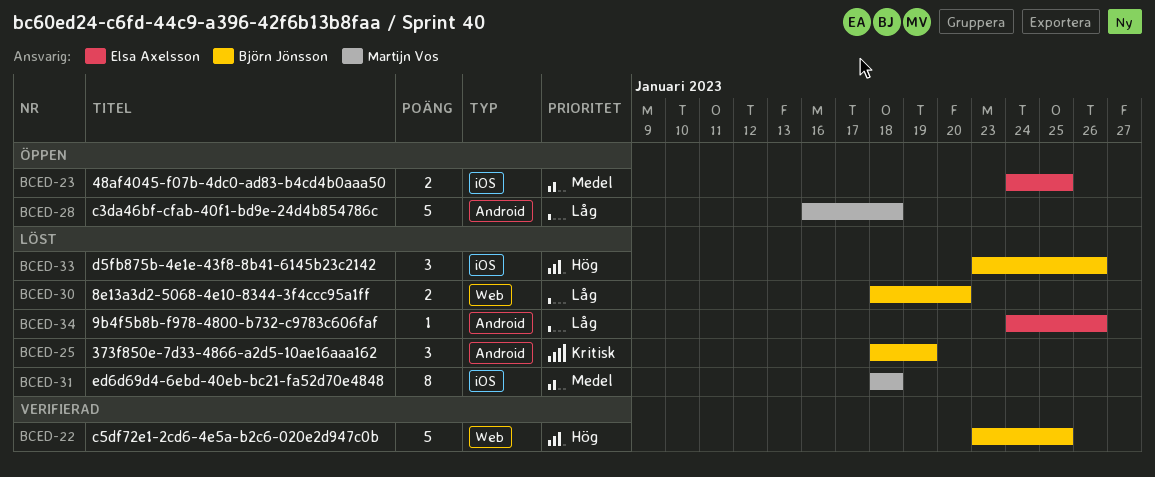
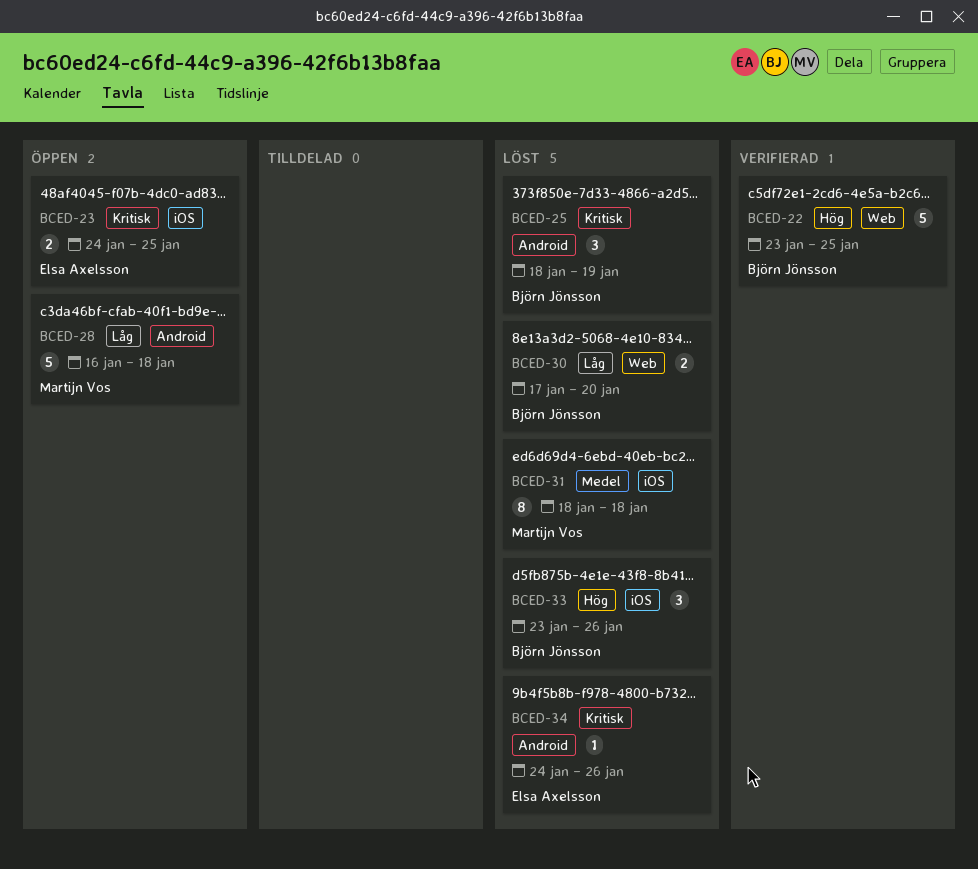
BCED-23, priority: Medel -> Kritisk
BCED-30, start: Jan 18 -> Jan 17
BCED-34, priority: Låg -> Kritisk

